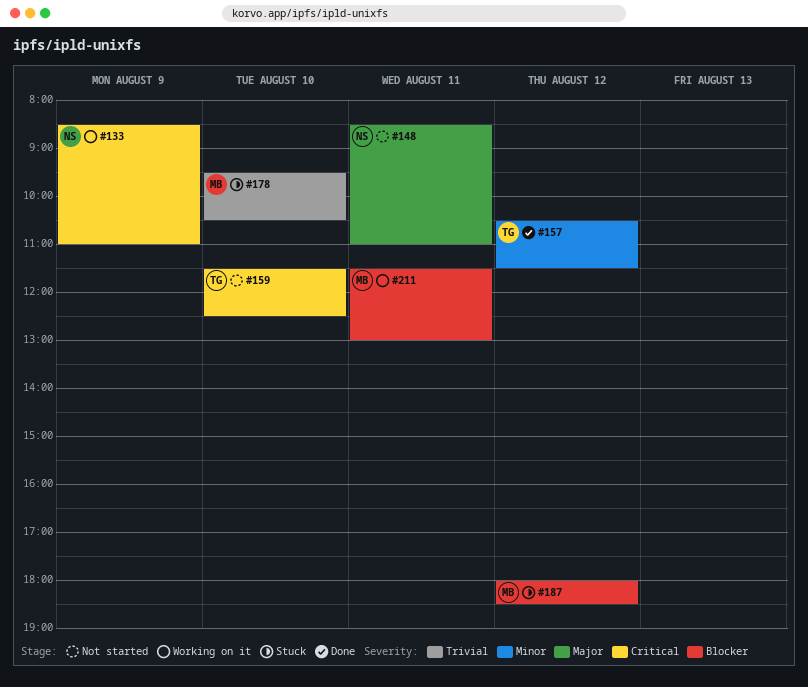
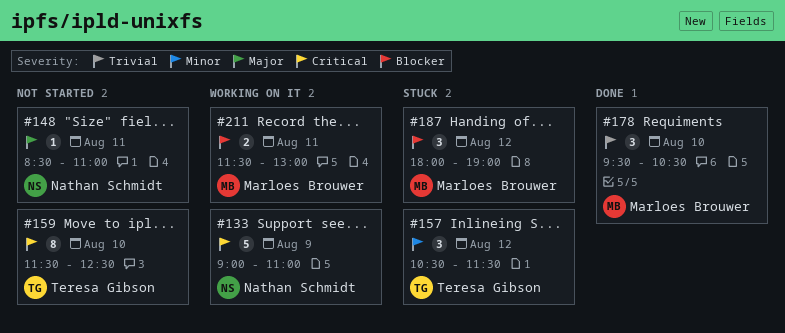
#133, begins: 08:30 -> 09:00
#157, status: Done -> Stuck
#178, status: Stuck -> Done
#187, ends: 18:30 -> 19:00

